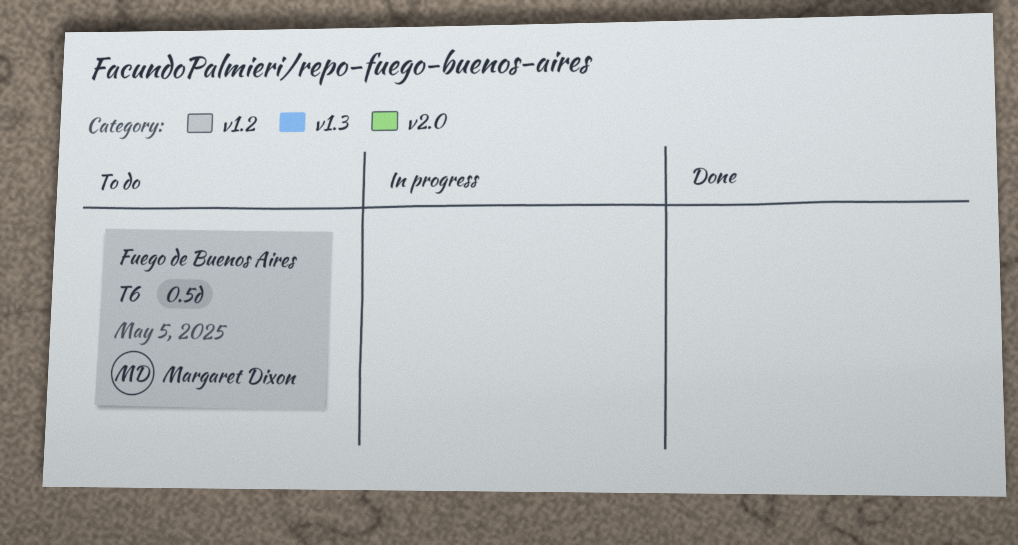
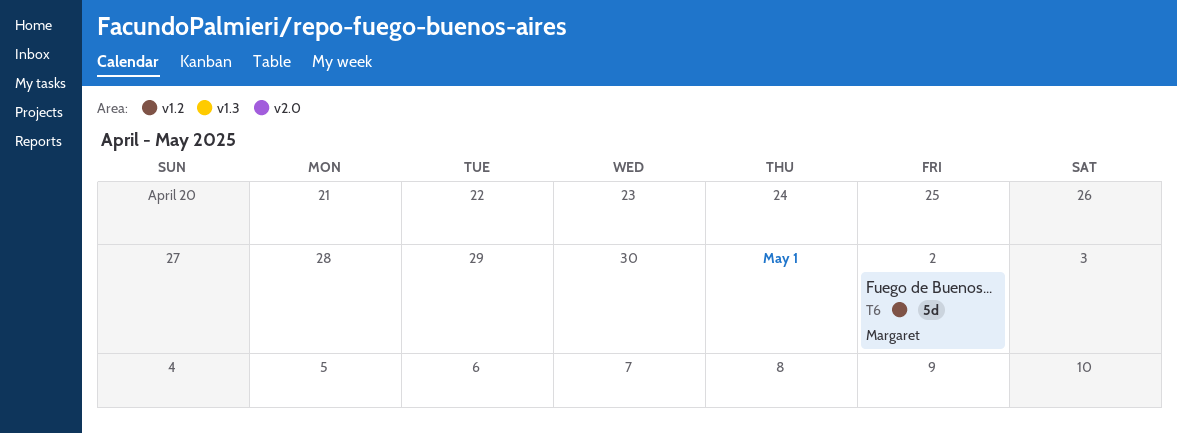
T6, estimate: 0.5d -> 5d
T6, due: May 5 -> May 2

